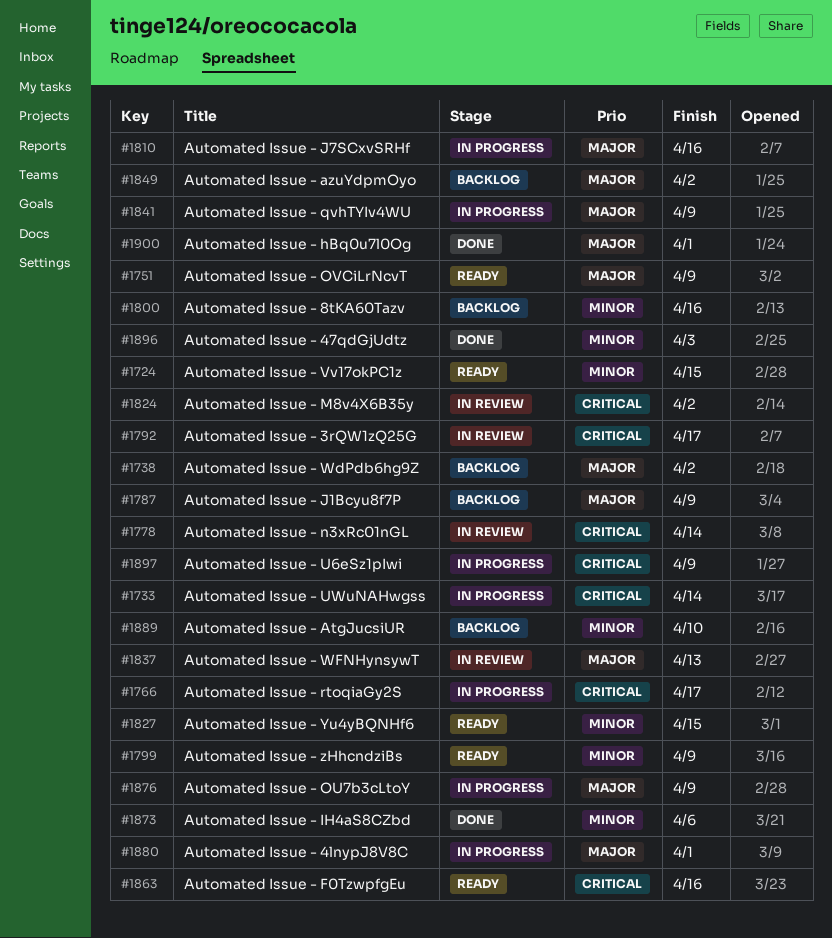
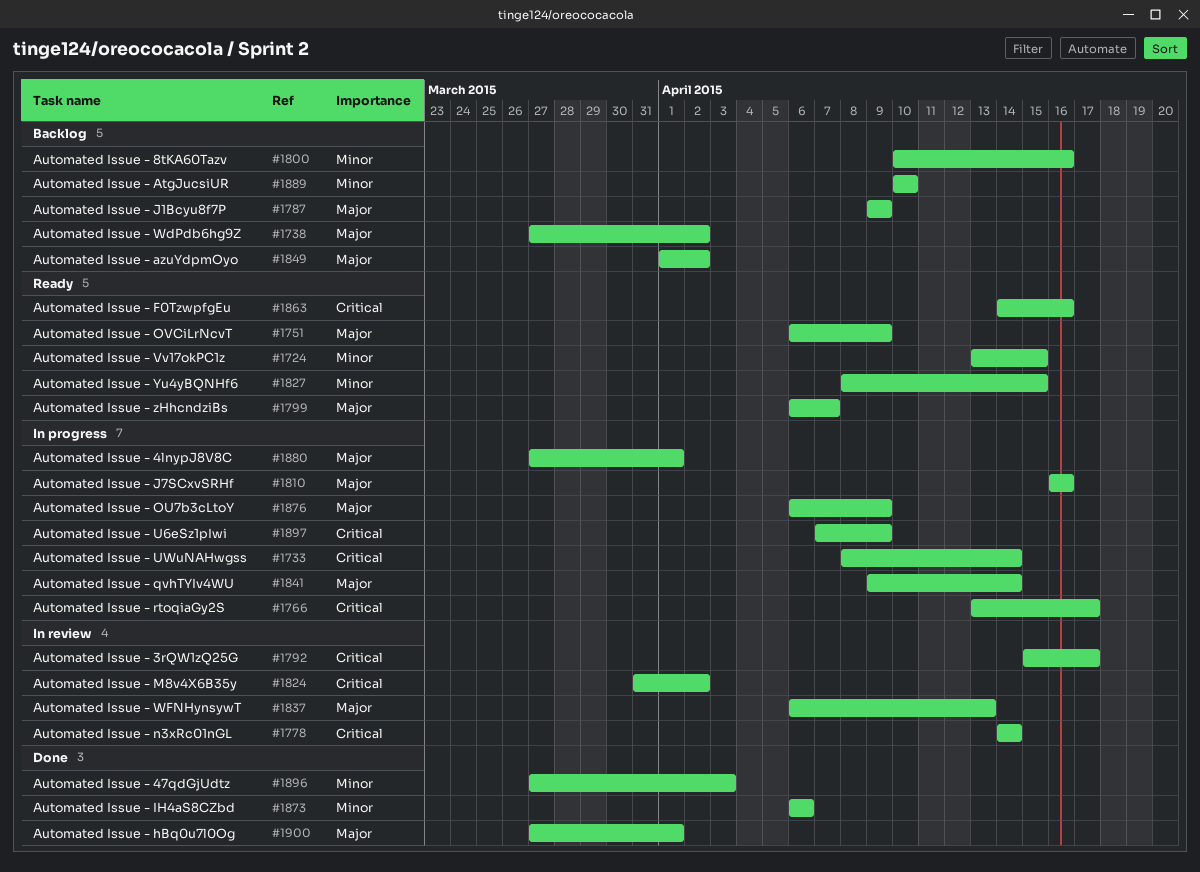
#1799, priority: Minor -> Major
#1799, due: Apr 9 -> Apr 7
#1841, due: Apr 9 -> Apr 14

